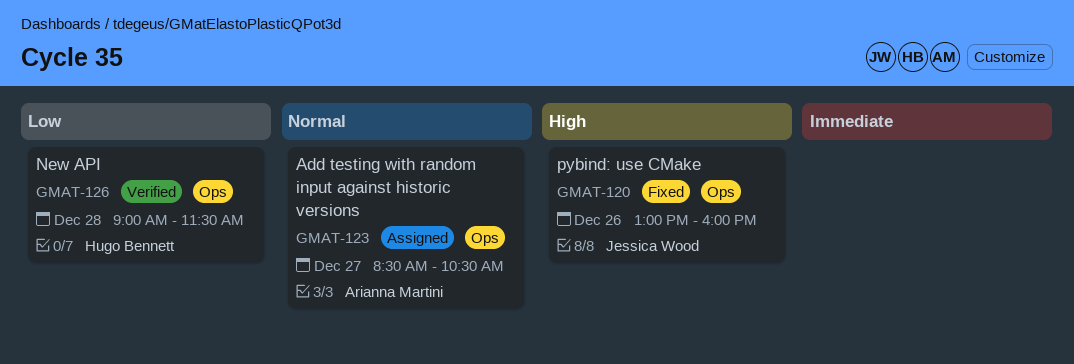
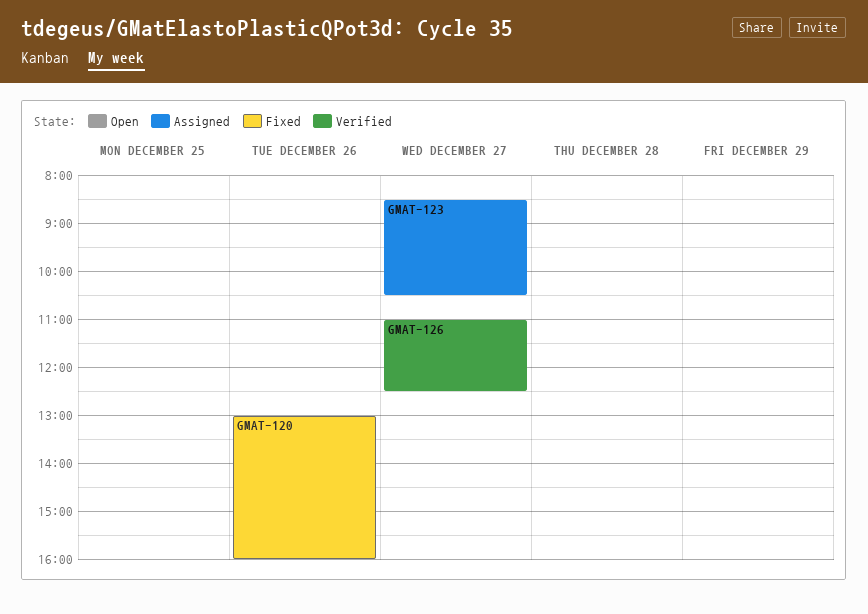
GMAT-126, day: Dec 28 -> Dec 27
GMAT-126, begins: 09:00 -> 11:00
GMAT-126, ends: 11:30 -> 12:30

